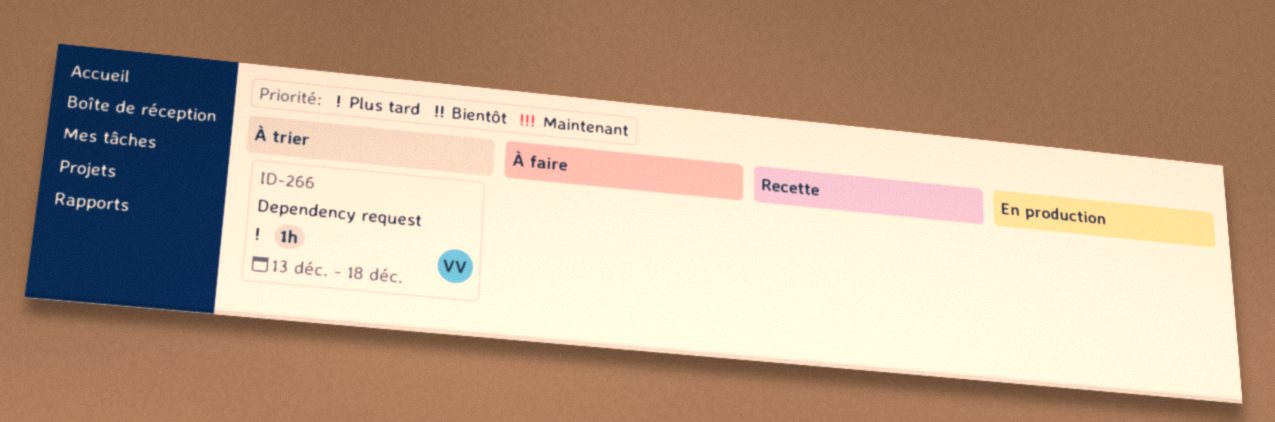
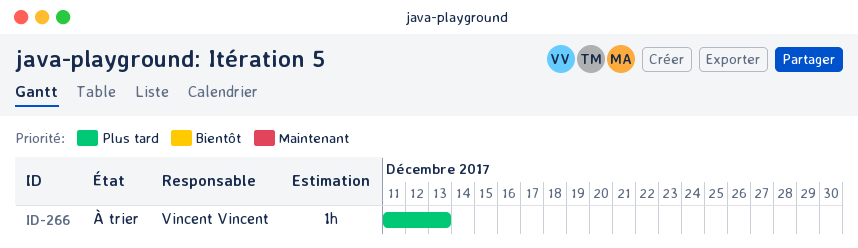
ID-266, start: Dec 13 -> Dec 11
ID-266, due: Dec 18 -> Dec 13

